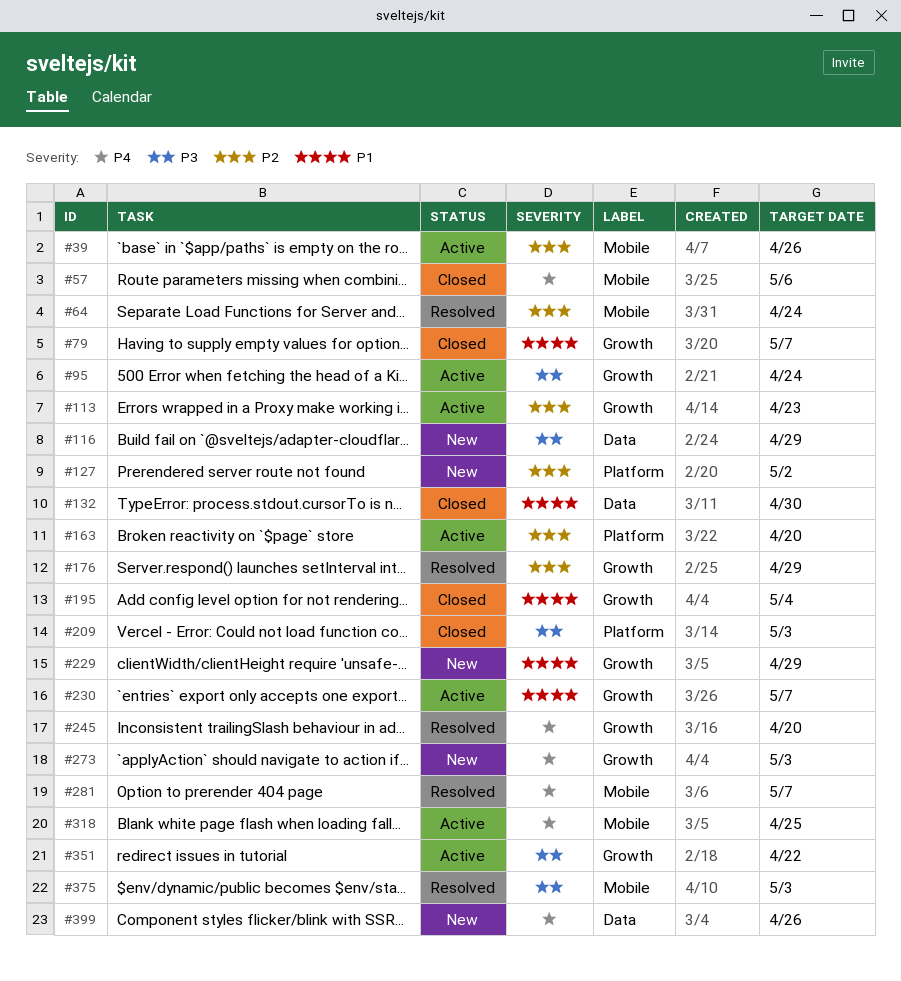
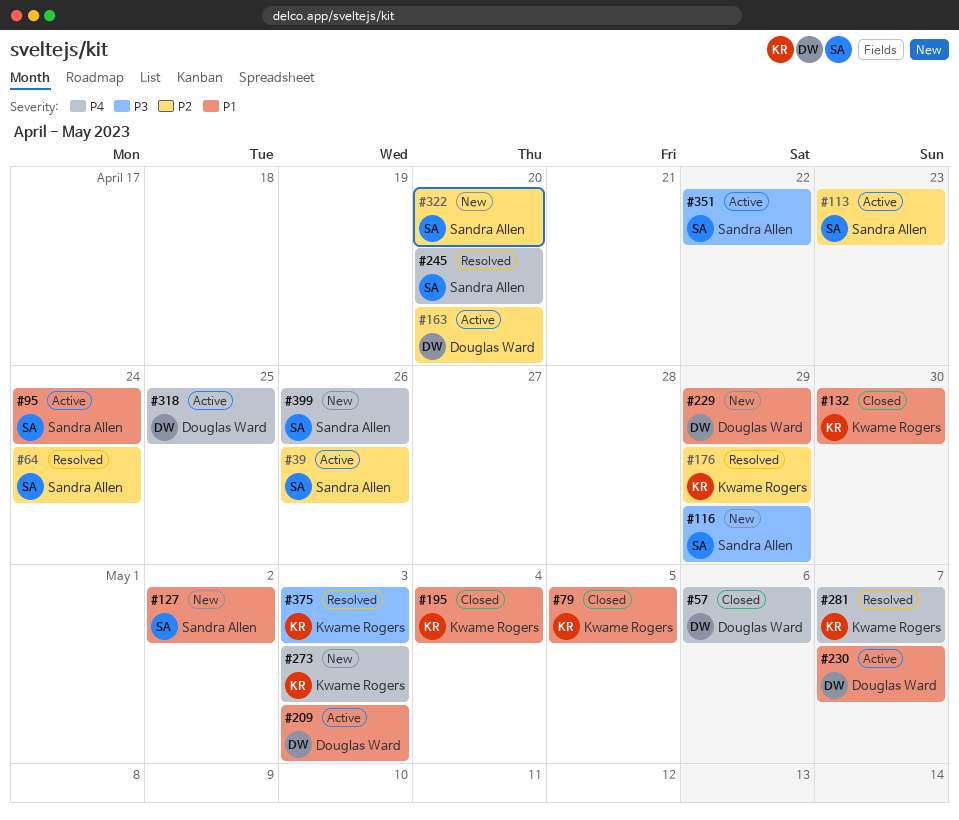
#79, due: May 7 -> May 5
#95, priority: P3 -> P1
#127, priority: P2 -> P1
#209, status: Closed -> Active
#209, priority: P3 -> P1
#322: none -> present

